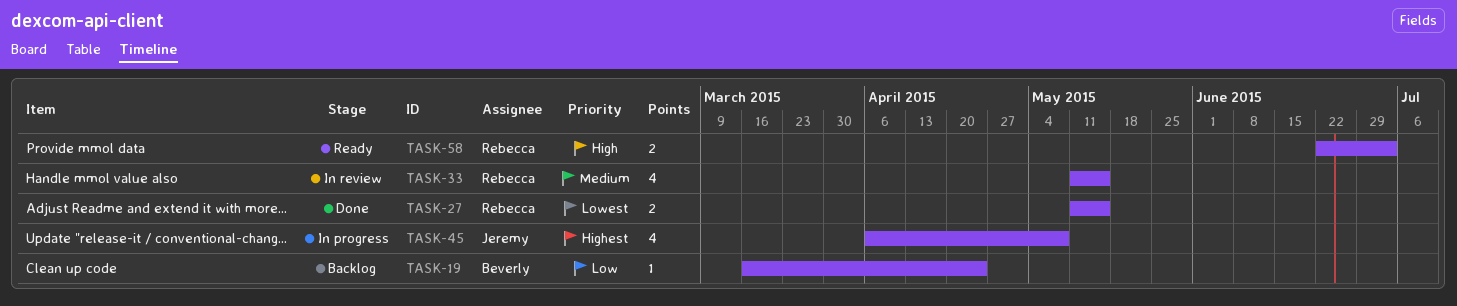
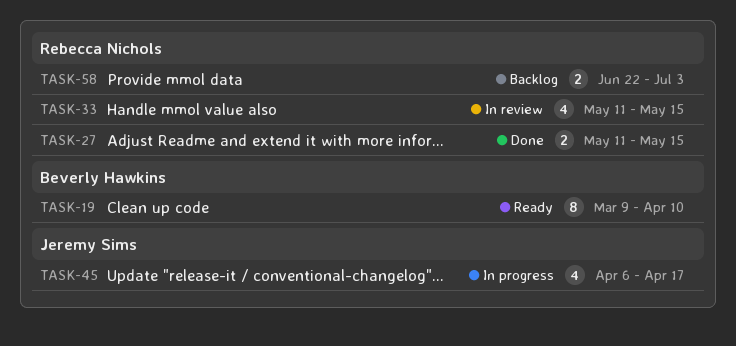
TASK-19, status: Backlog -> Ready
TASK-19, estimate: 1 -> 8
TASK-19, start: Mar 16 -> Mar 9
TASK-19, due: Apr 24 -> Apr 10
TASK-45, due: May 8 -> Apr 17
TASK-58, status: Ready -> Backlog

